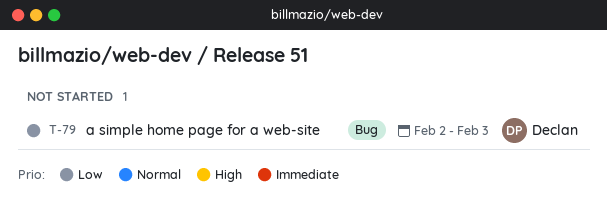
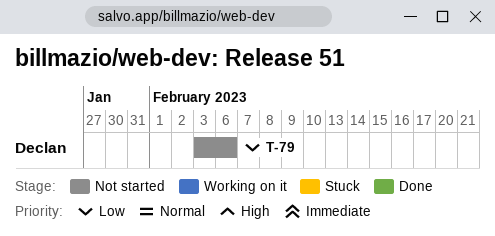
T-79, start: Feb 2 -> Feb 3
T-79, due: Feb 3 -> Feb 6

